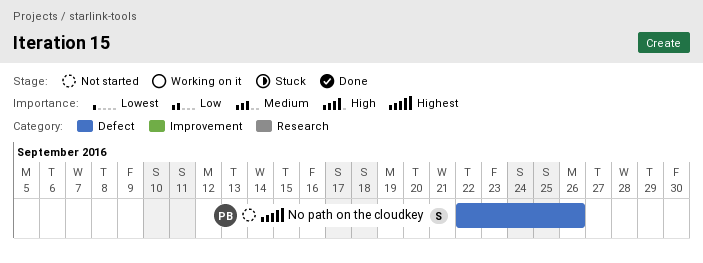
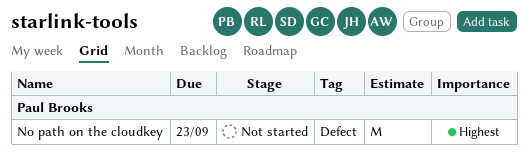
No path on the cloudkey, estimate: S -> M
No path on the cloudkey, due: Sep 26 -> Sep 23

